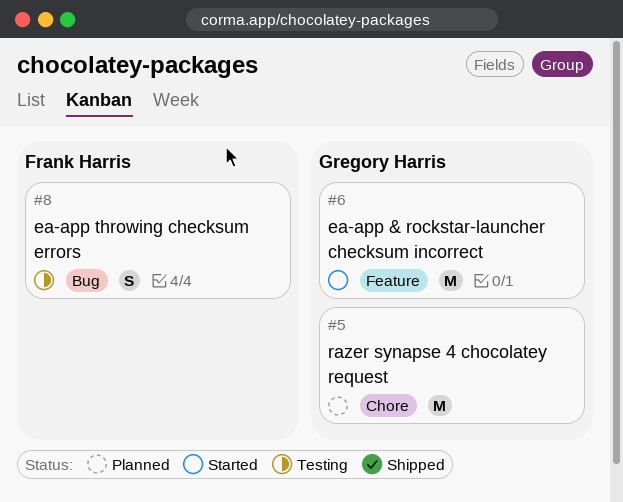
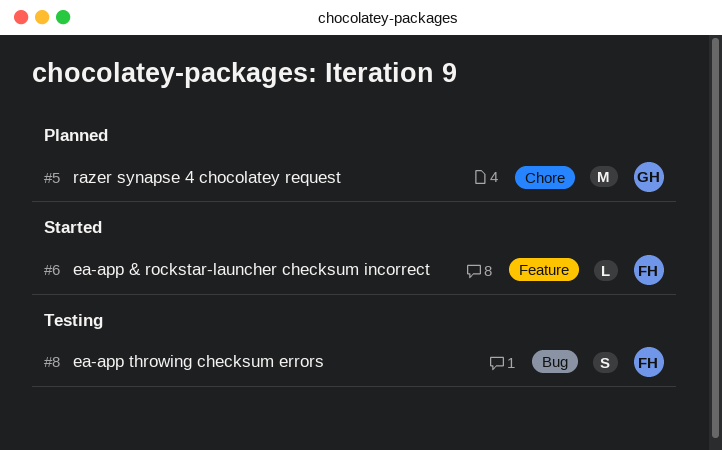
#6, owner: Gregory Harris -> Frank Harris
#6, estimate: M -> L

